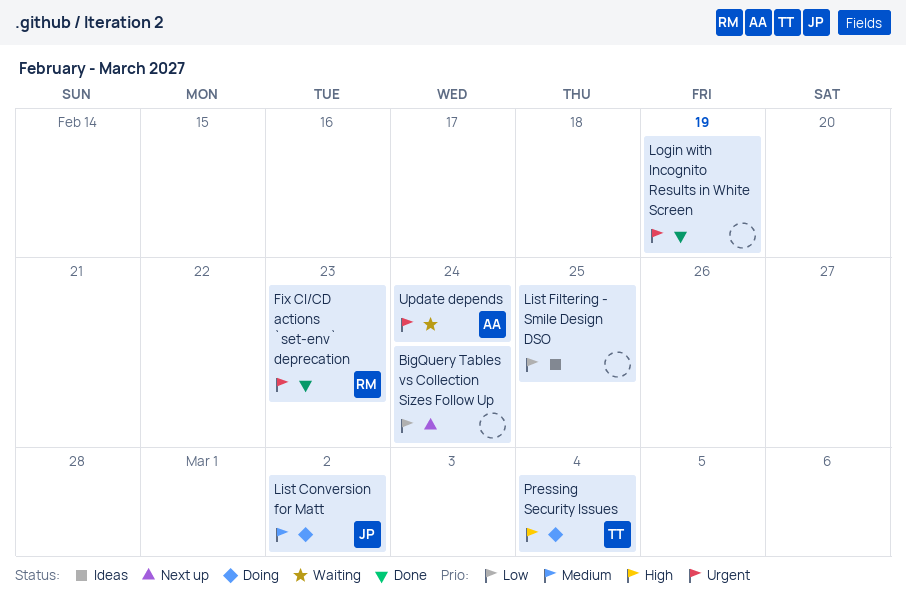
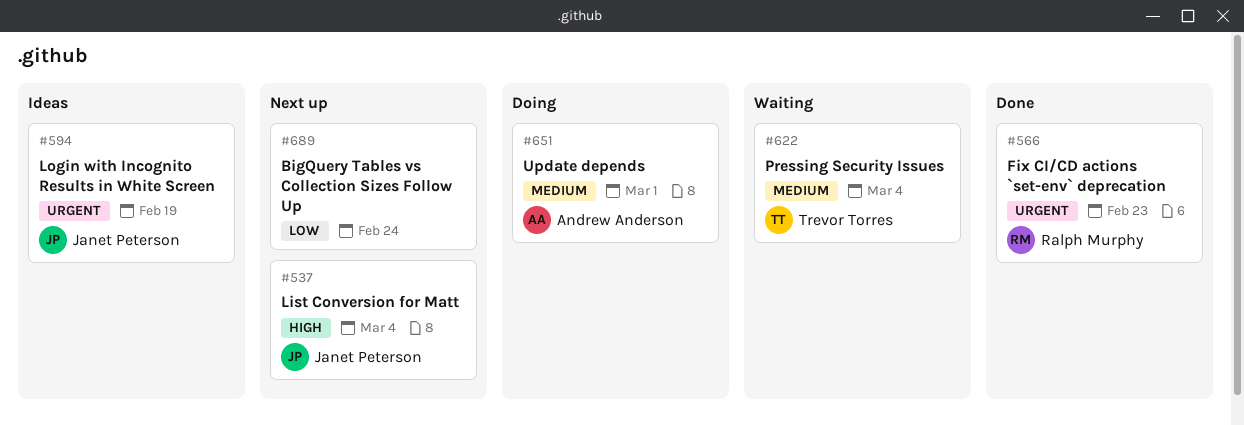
List Conversion for Matt, status: Doing -> Next up
List Conversion for Matt, priority: Medium -> High
List Conversion for Matt, due: Mar 2 -> Mar 4
List Filtering - Smile Design DSO: present -> none
Login with Incognito Results in White Screen, status: Done -> Ideas
Login with Incognito Results in White Screen, owner: none -> Janet Peterson
Pressing Security Issues, status: Doing -> Waiting
Pressing Security Issues, priority: High -> Medium
Update depends, status: Waiting -> Doing
Update depends, priority: Urgent -> Medium
Update depends, due: Feb 24 -> Mar 1

